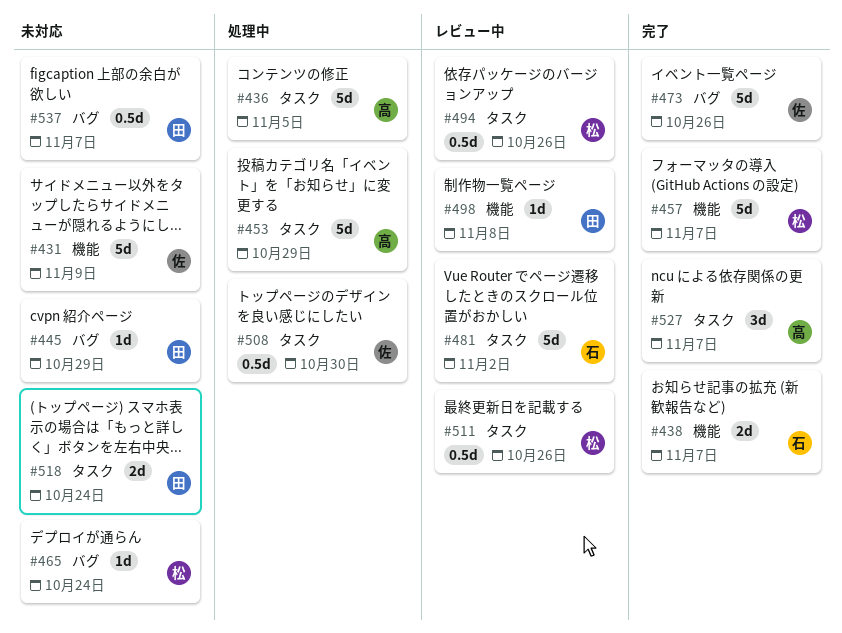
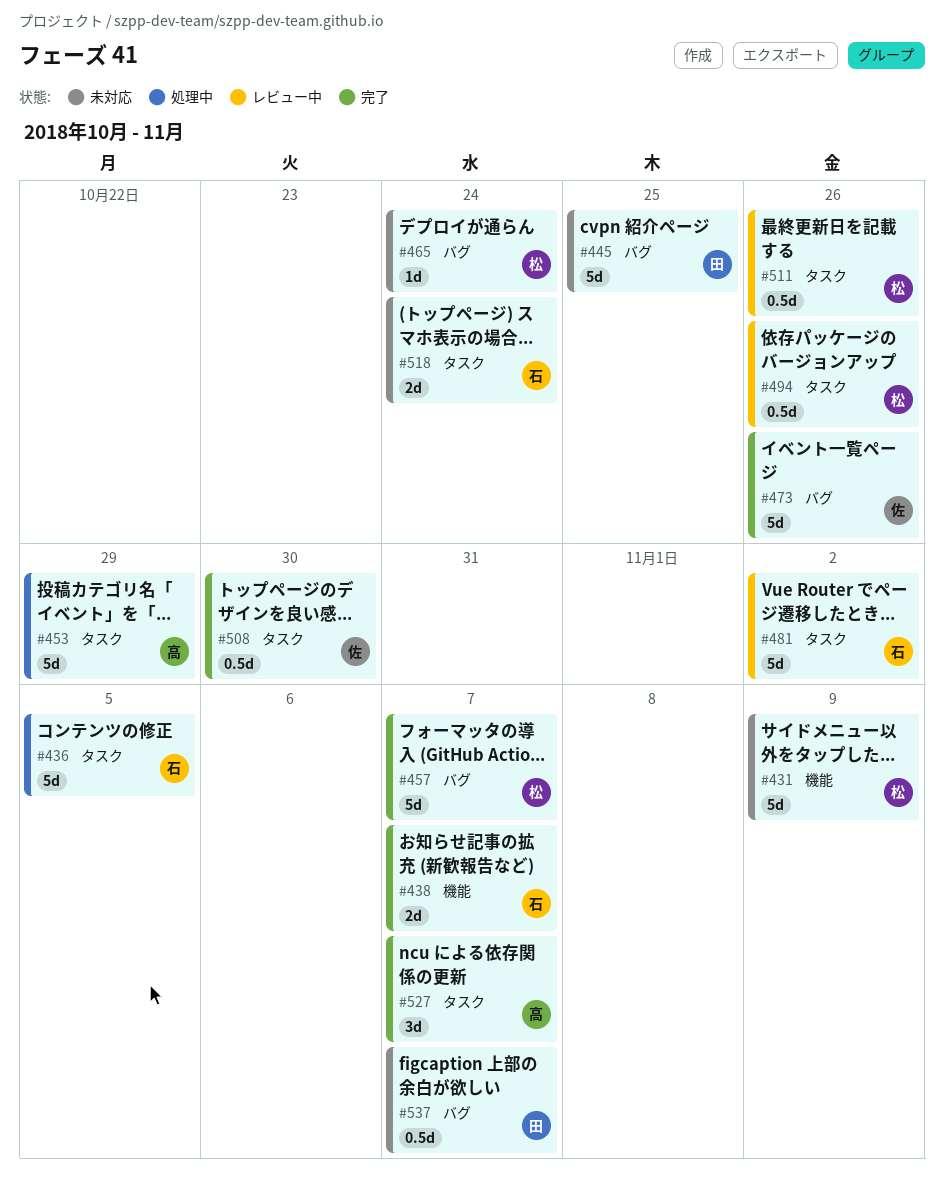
#431, owner: 佐 -> 松
#436, owner: 高 -> 石
#445, estimate: 1d -> 5d
#445, due: Oct 29 -> Oct 25
#457, label: 機能 -> バグ
#498: present -> none
#508, status: 処理中 -> 完了
#518, owner: 田 -> 石

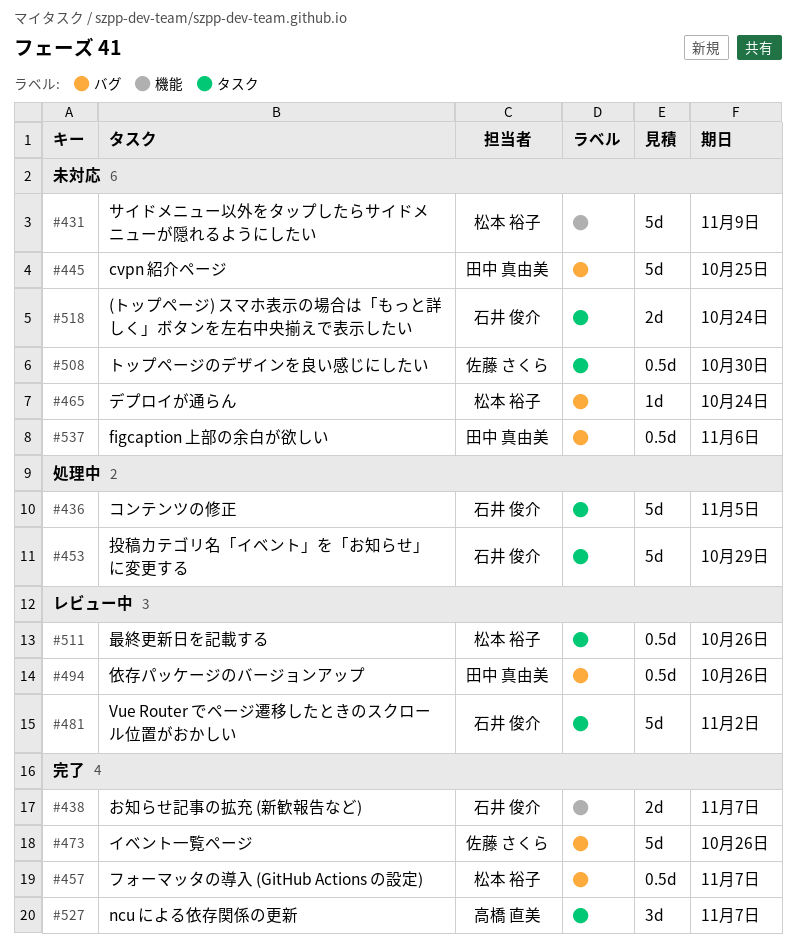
#453, owner: 高橋 直美 -> 石井 俊介
#457, estimate: 5d -> 0.5d
#494, owner: 松本 裕子 -> 田中 真由美
#494, label: タスク -> バグ
#508, status: 完了 -> 未対応
#537, due: Nov 7 -> Nov 6

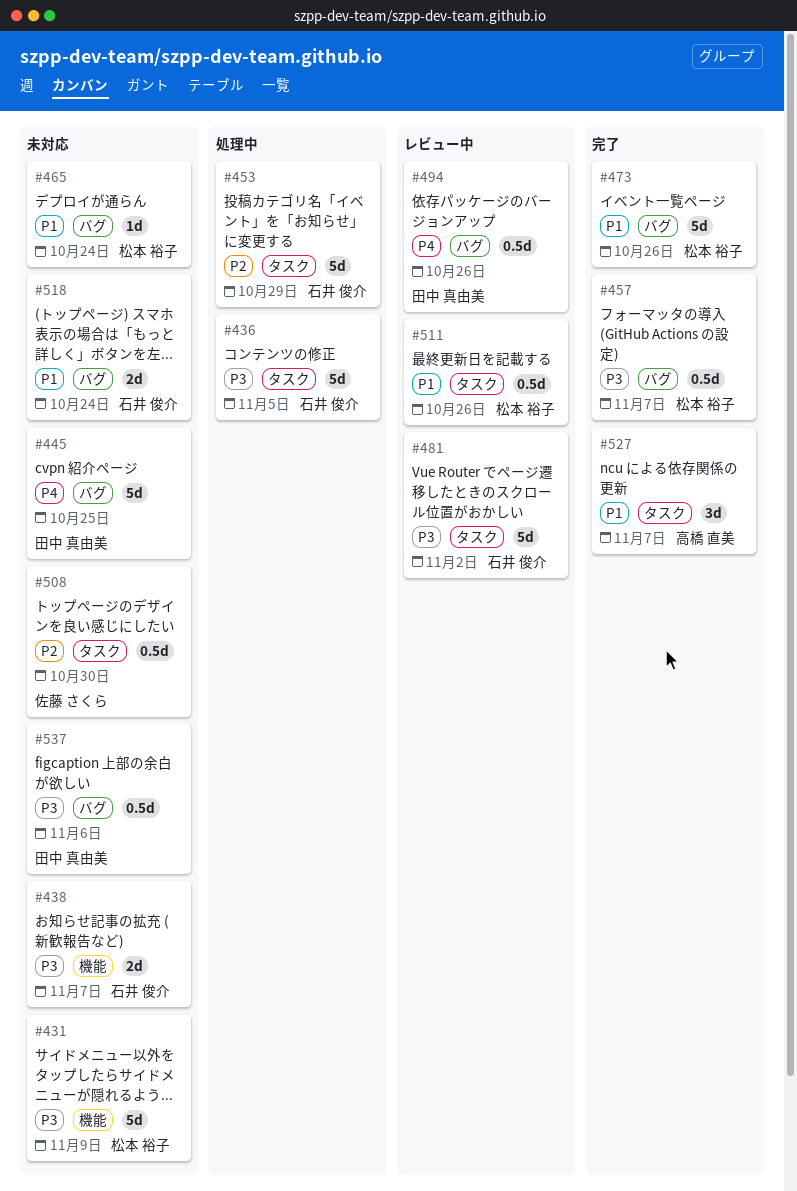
#438, status: 完了 -> 未対応
#473, owner: 佐藤 さくら -> 松本 裕子
#518, label: タスク -> バグ

